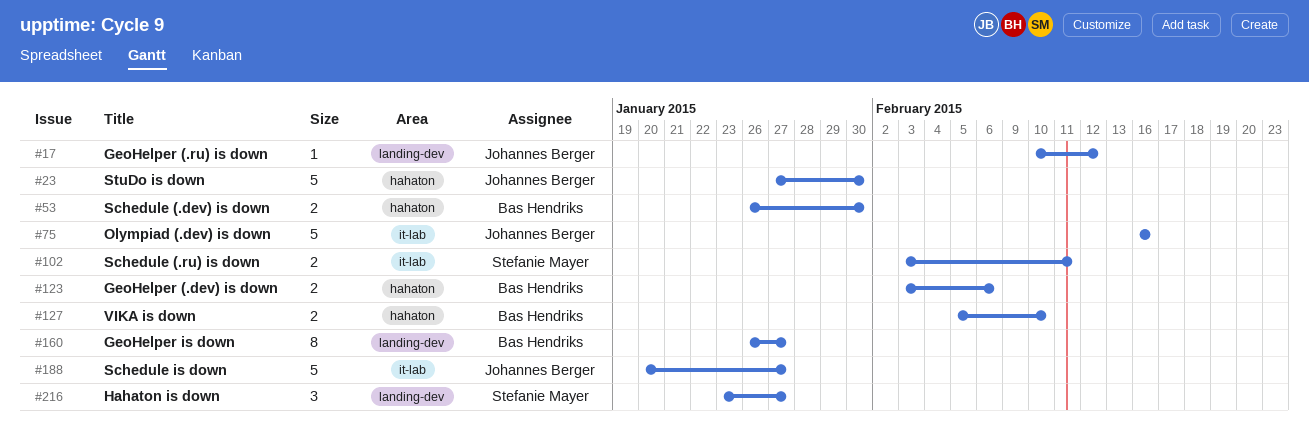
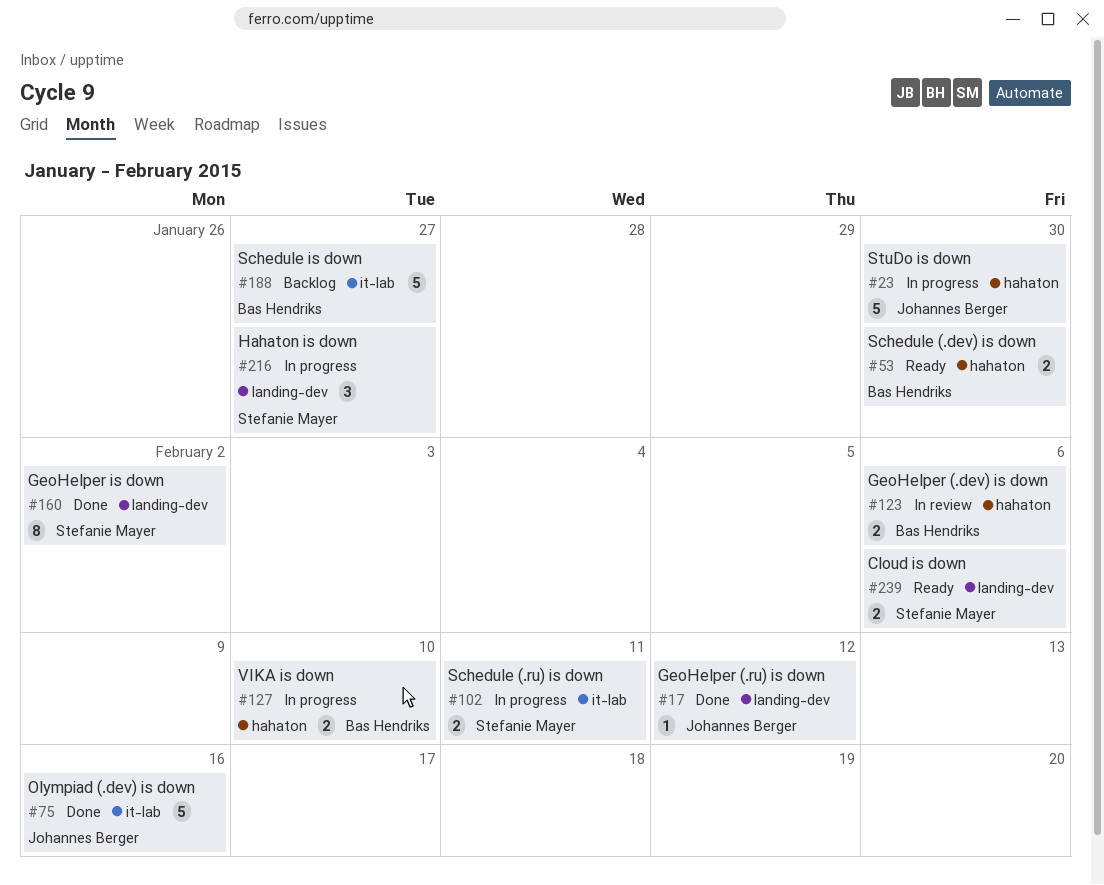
#160, owner: Bas Hendriks -> Stefanie Mayer
#160, due: Jan 27 -> Feb 2
#188, owner: Johannes Berger -> Bas Hendriks
#239: none -> present

